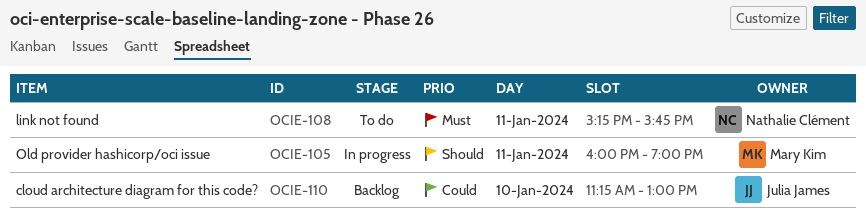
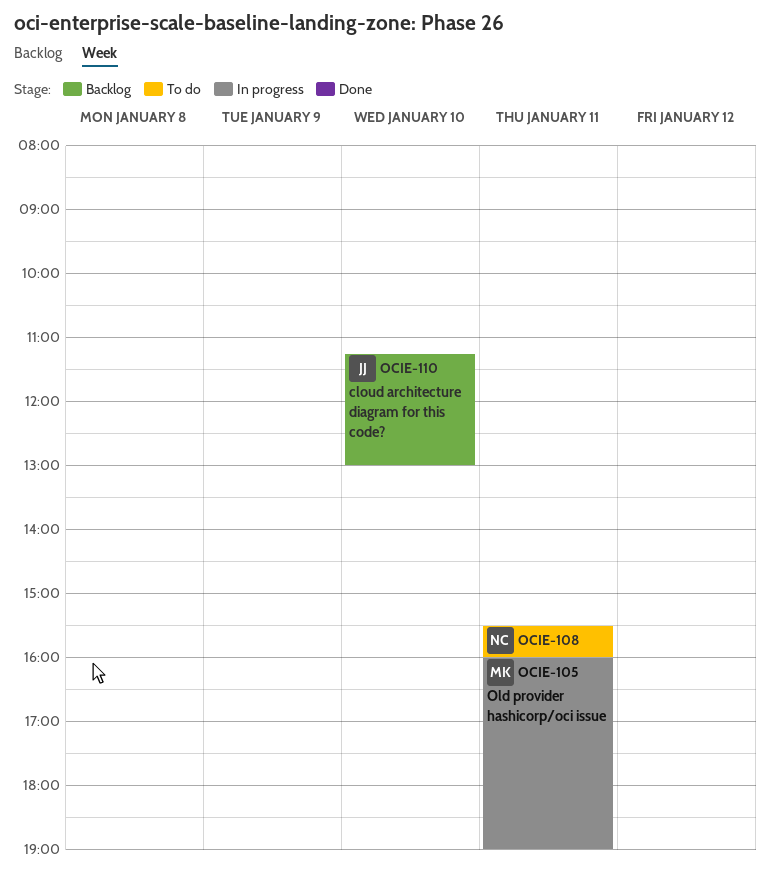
OCIE-108, begins: 15:15 -> 15:30
OCIE-108, ends: 15:45 -> 16:00

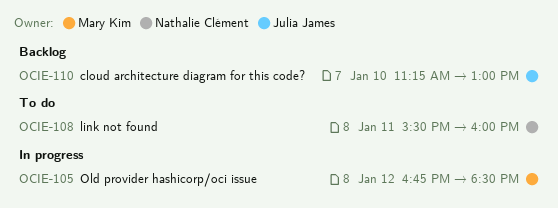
OCIE-105, day: Jan 11 -> Jan 12
OCIE-105, begins: 16:00 -> 16:45
OCIE-105, ends: 19:00 -> 18:30

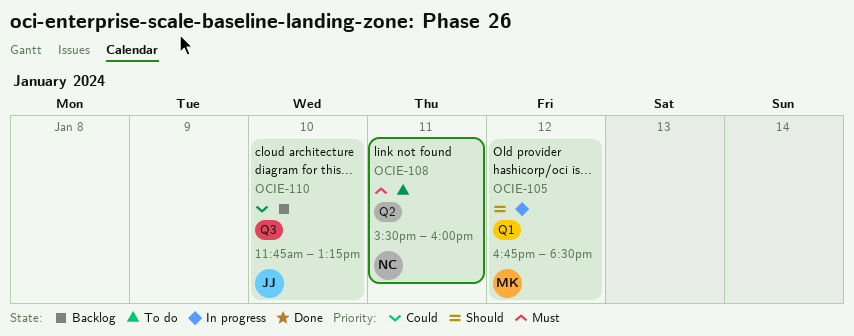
OCIE-110, begins: 11:15 -> 11:45
OCIE-110, ends: 13:00 -> 13:15

